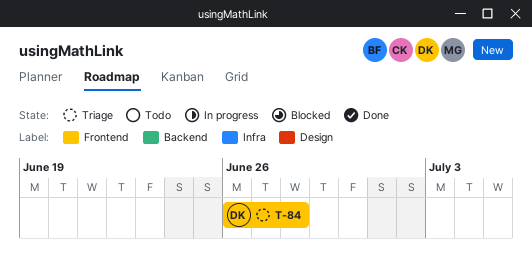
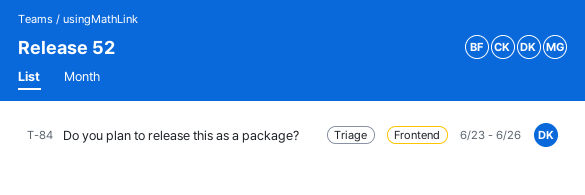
T-84, start: Jun 26 -> Jun 23
T-84, due: Jun 28 -> Jun 26

